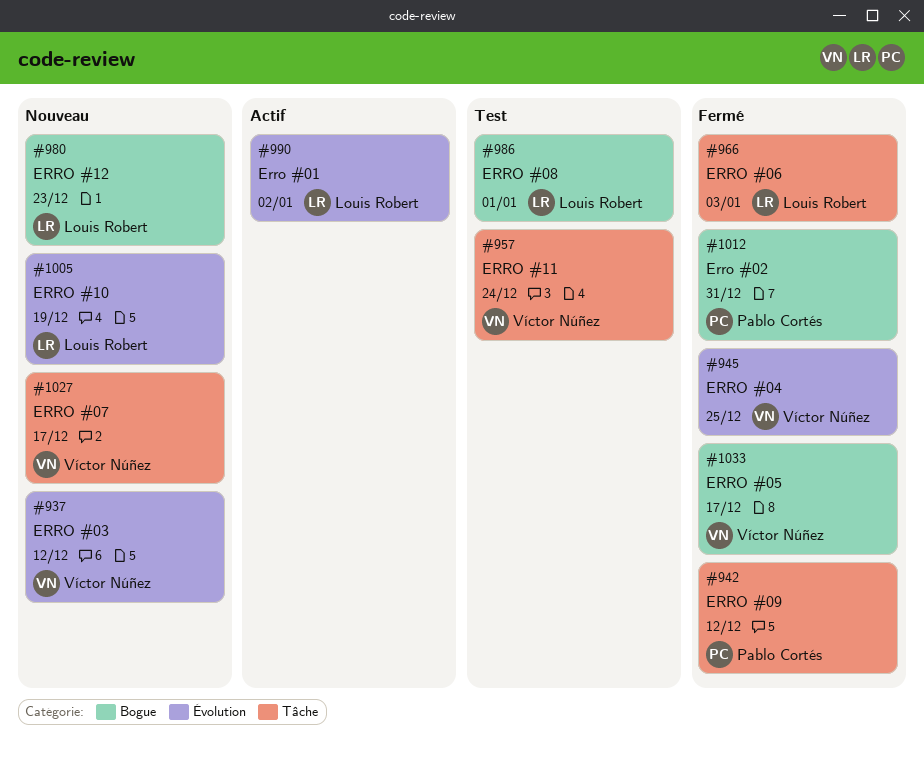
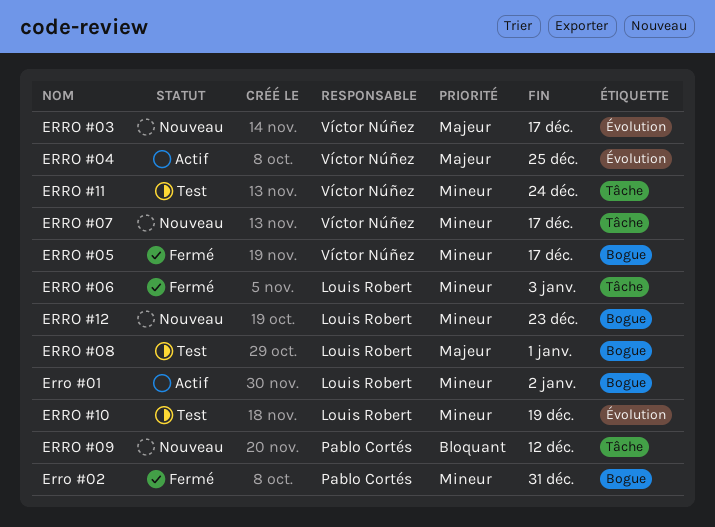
Erro #01, label: Évolution -> Bogue
ERRO #03, due: Dec 12 -> Dec 17
ERRO #04, status: Fermé -> Actif
ERRO #09, status: Fermé -> Nouveau
ERRO #10, status: Nouveau -> Test

